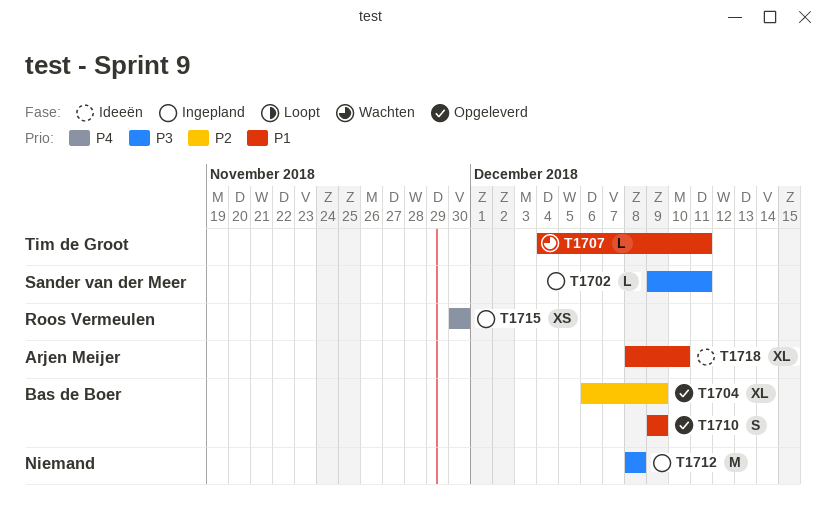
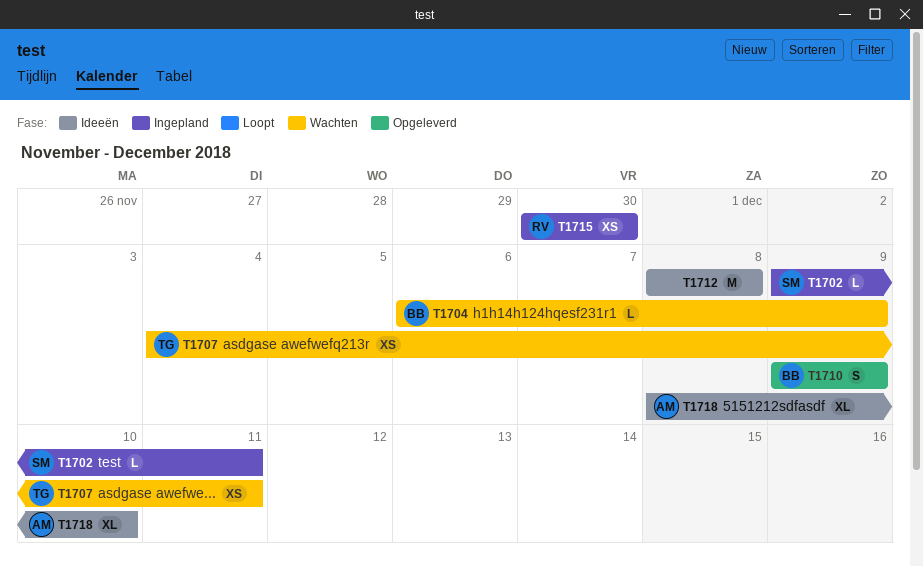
T1704, status: Opgeleverd -> Wachten
T1704, estimate: XL -> L
T1707, estimate: L -> XS
T1712, status: Ingepland -> Ideeën

